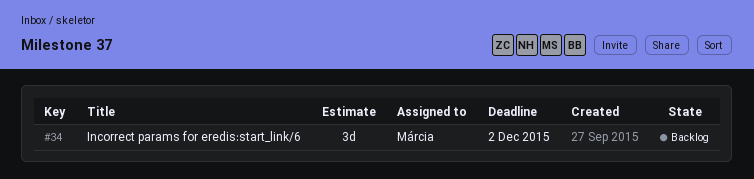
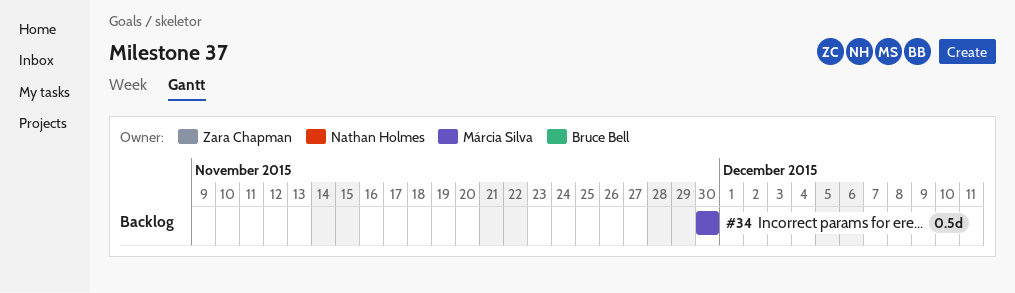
#34, estimate: 3d -> 0.5d
#34, due: Dec 2 -> Nov 30

